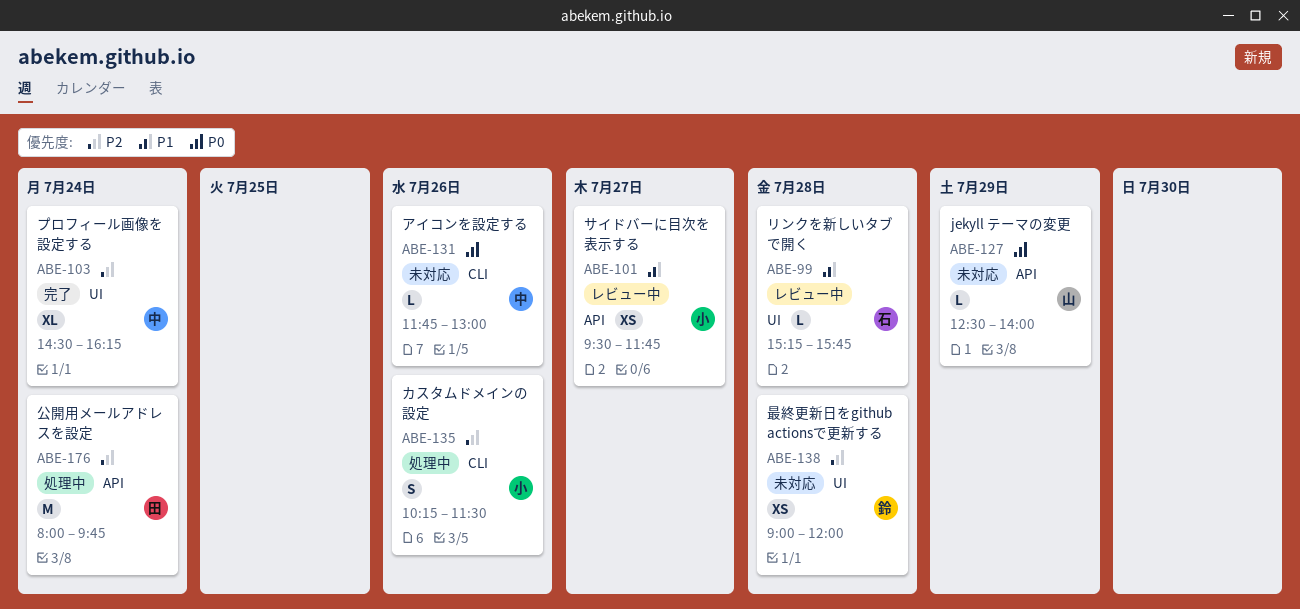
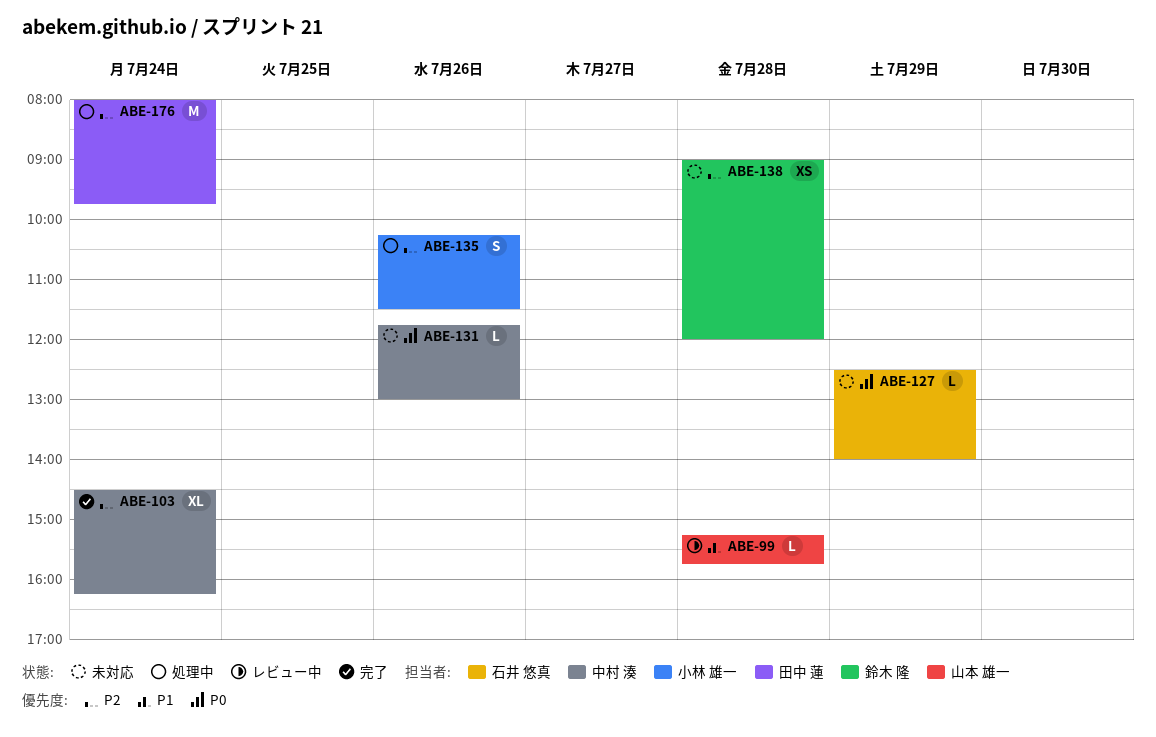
ABE-99, owner: 石井 悠真 -> 山本 雄一
ABE-101: present -> none
ABE-127, owner: 山本 雄一 -> 石井 悠真

